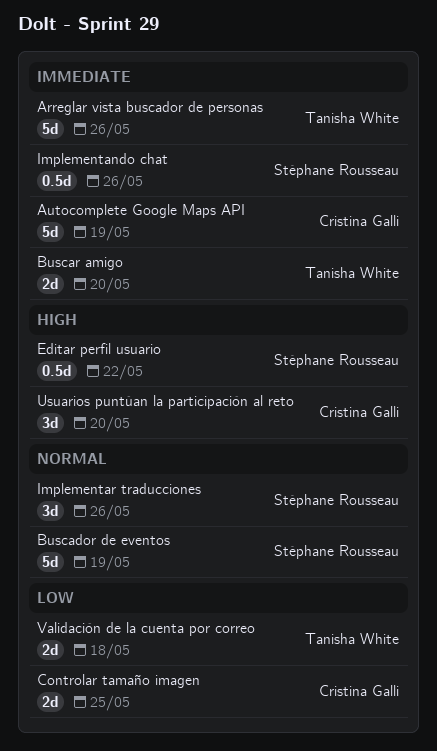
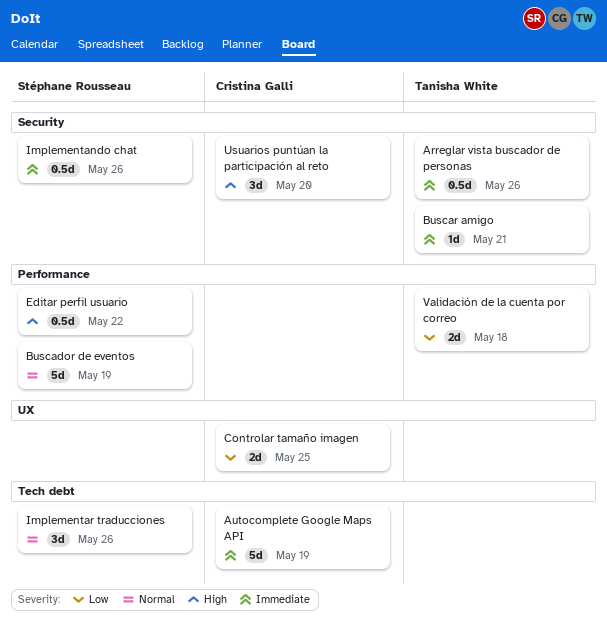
Arreglar vista buscador de personas, estimate: 5d -> 0.5d
Buscar amigo, estimate: 2d -> 1d
Buscar amigo, due: May 20 -> May 21

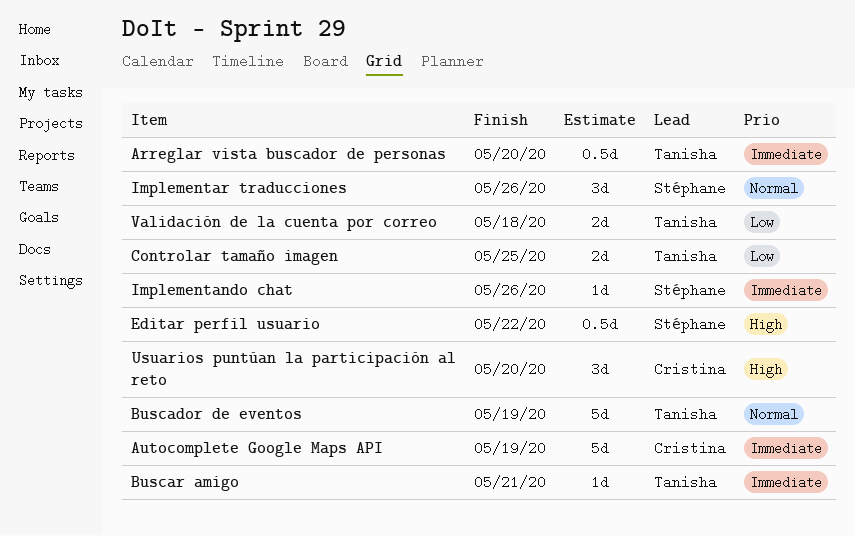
Arreglar vista buscador de personas, due: May 26 -> May 20
Buscador de eventos, owner: Stéphane Rousseau -> Tanisha White
Controlar tamaño imagen, owner: Cristina Galli -> Tanisha White
Implementando chat, estimate: 0.5d -> 1d

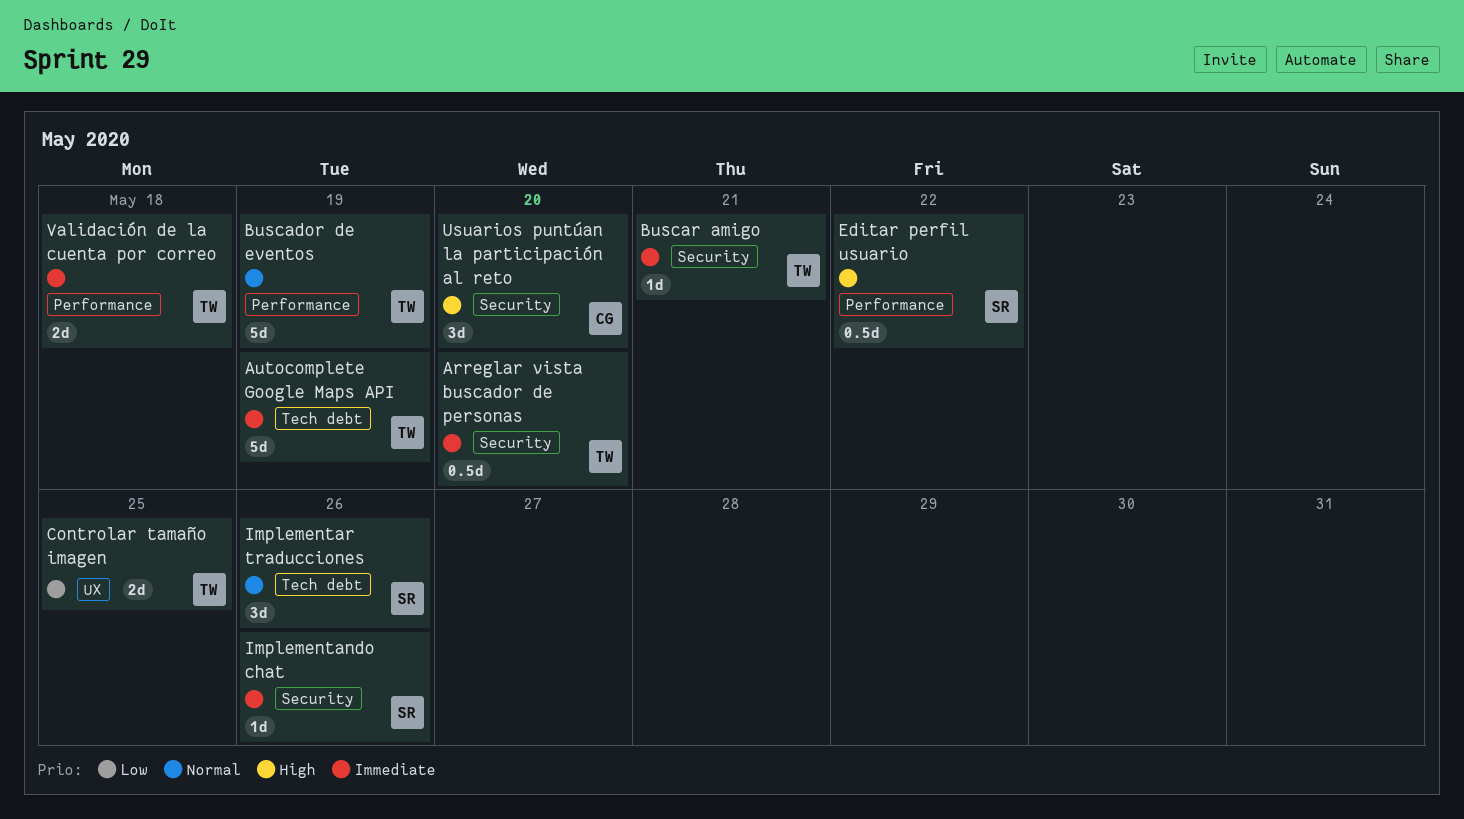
Autocomplete Google Maps API, owner: Cristina -> Tanisha
Validación de la cuenta por correo, priority: Low -> Immediate

